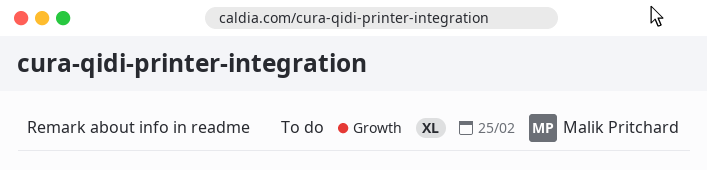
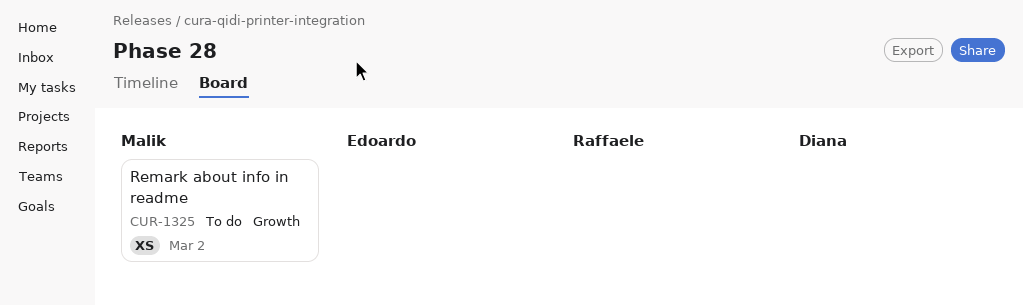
Remark about info in readme, estimate: XL -> XS
Remark about info in readme, due: Feb 25 -> Mar 2

